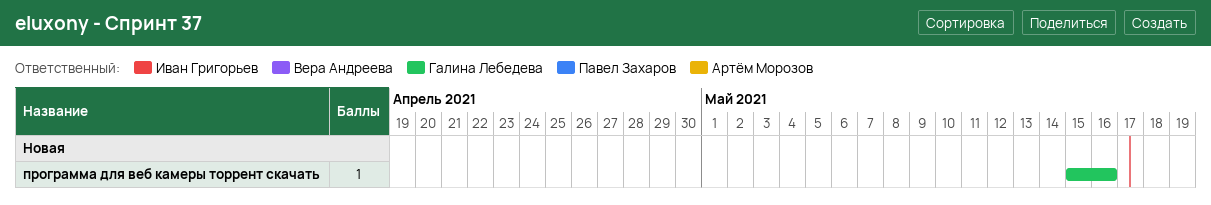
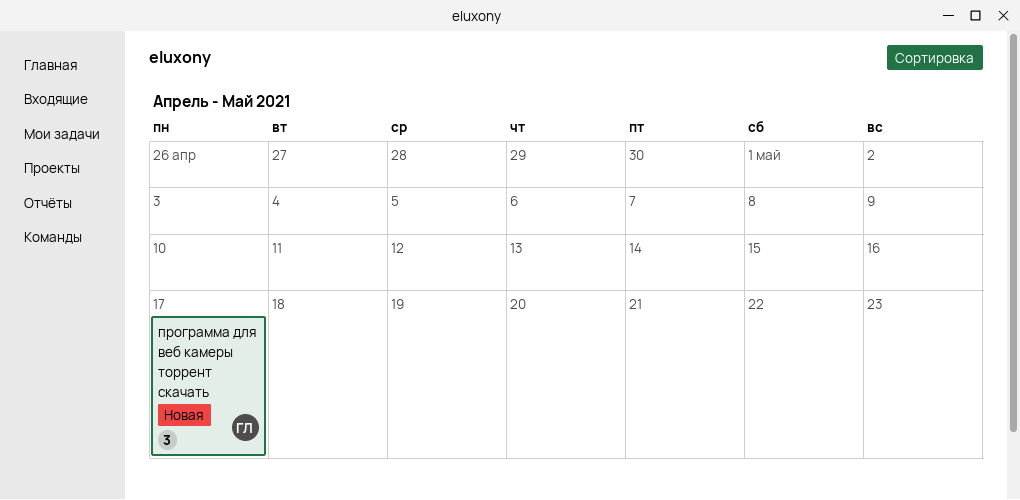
программа для веб камеры торрент скачать, estimate: 1 -> 3
программа для веб камеры торрент скачать, due: May 16 -> May 17

